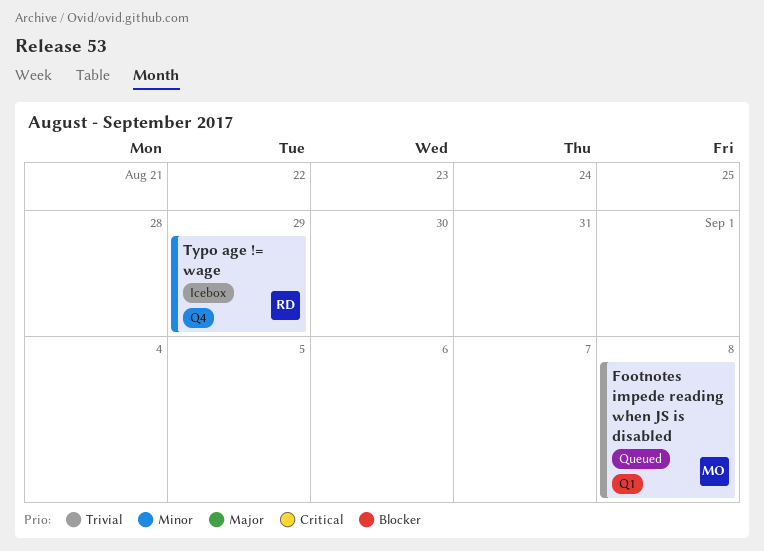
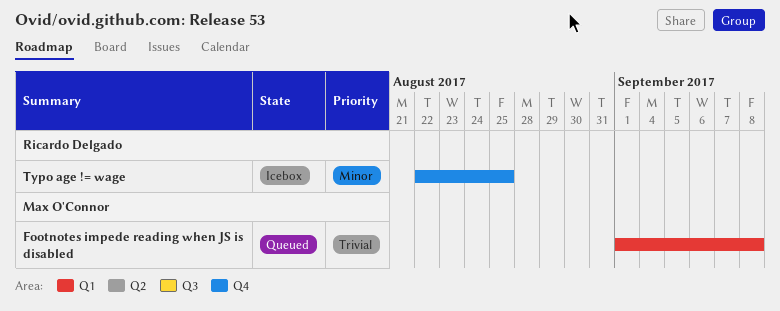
Typo age != wage, due: Aug 29 -> Aug 25

